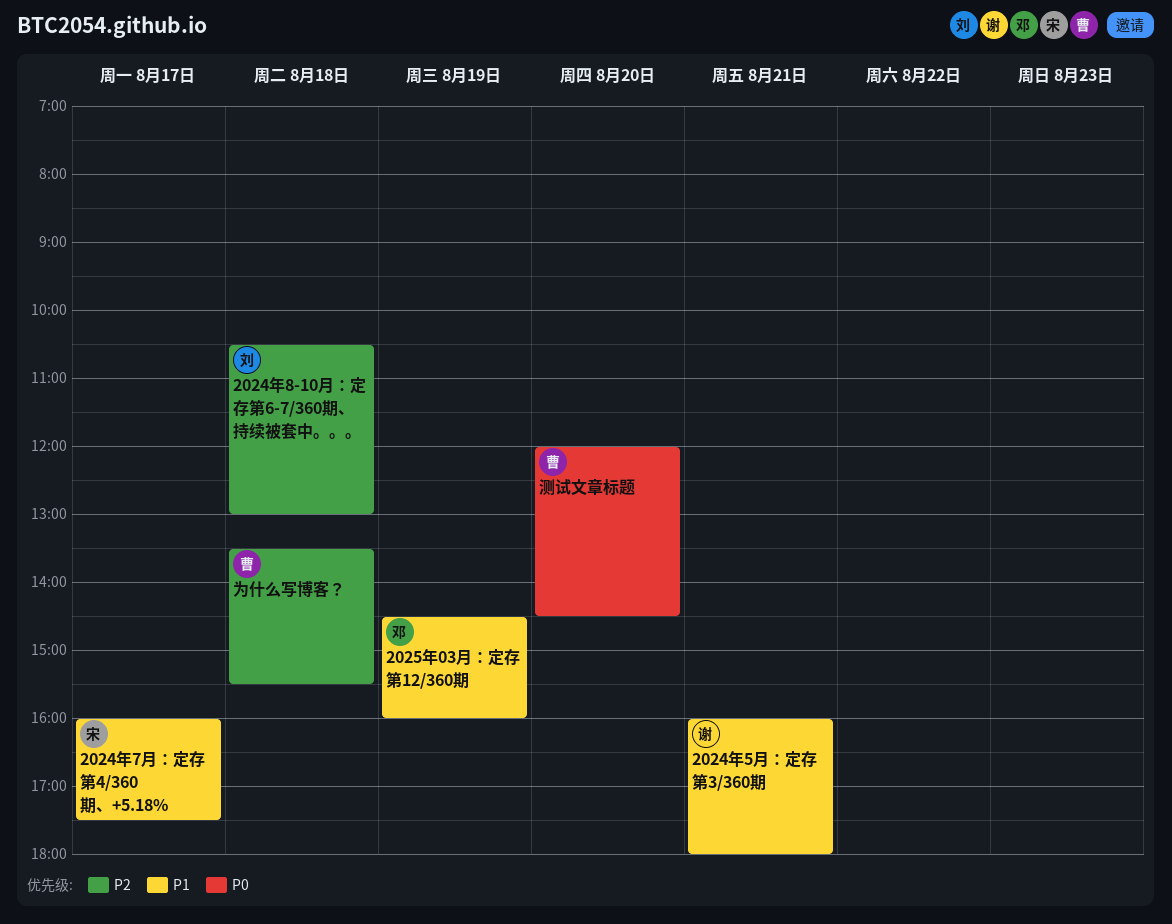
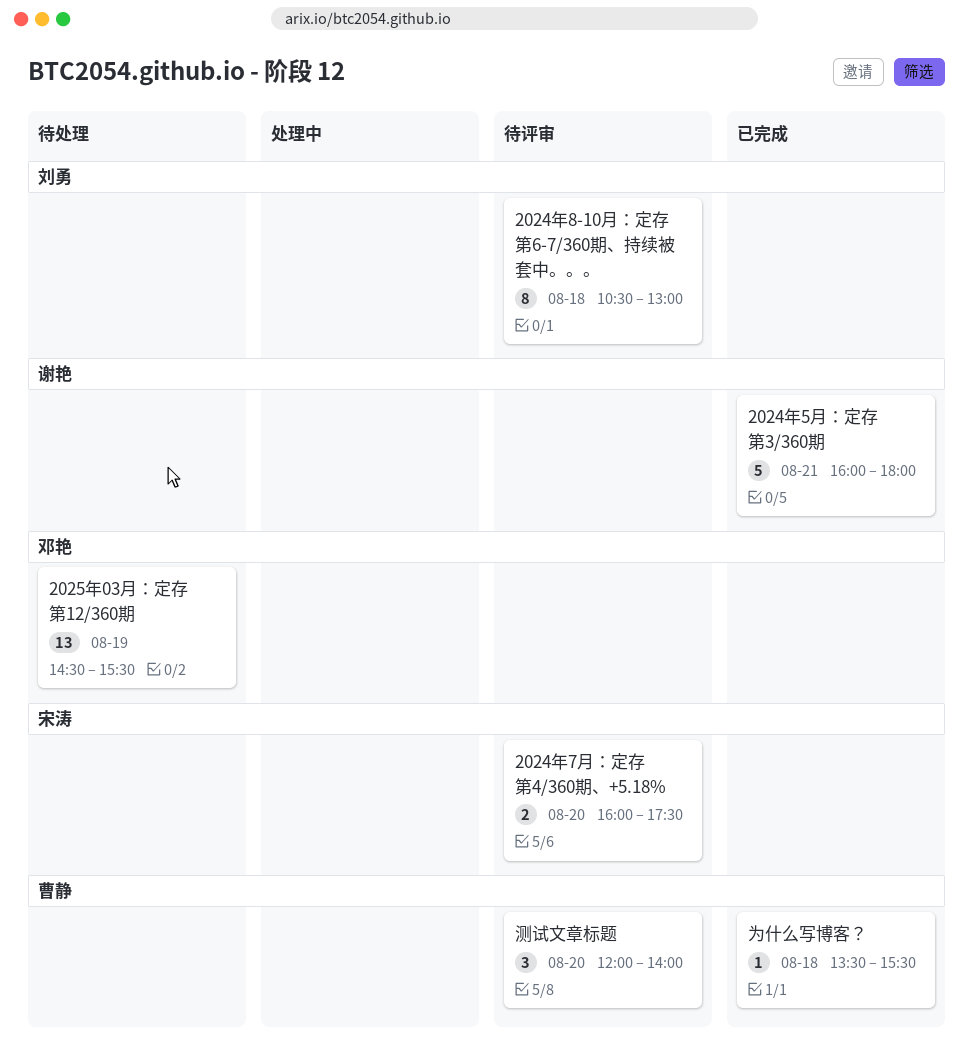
2024年7月：定存第4/360期、+5.18%, day: Aug 17 -> Aug 20
2025年03月：定存第12/360期, ends: 16:00 -> 15:30
测试文章标题, ends: 14:30 -> 14:00

